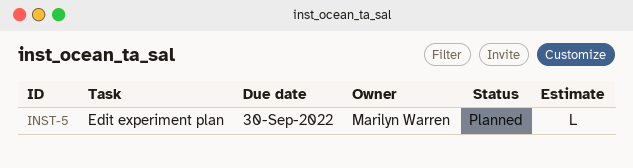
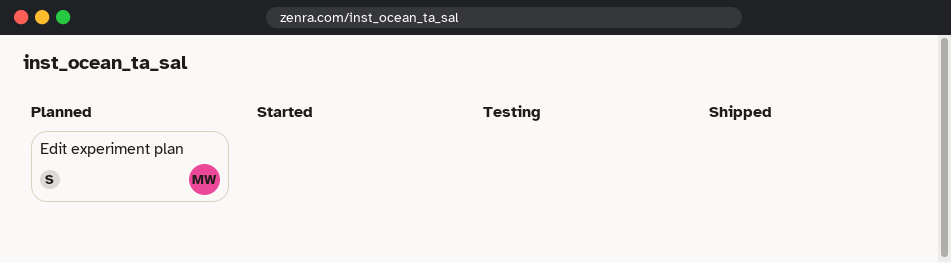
Edit experiment plan, estimate: L -> S

